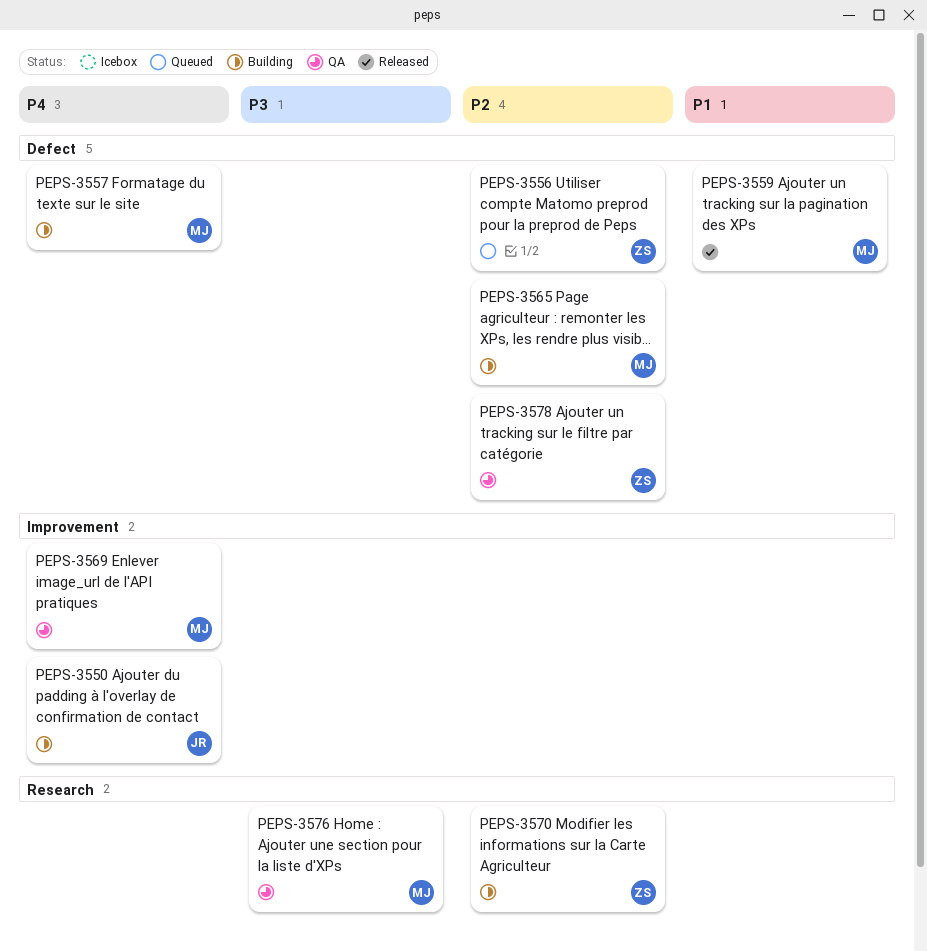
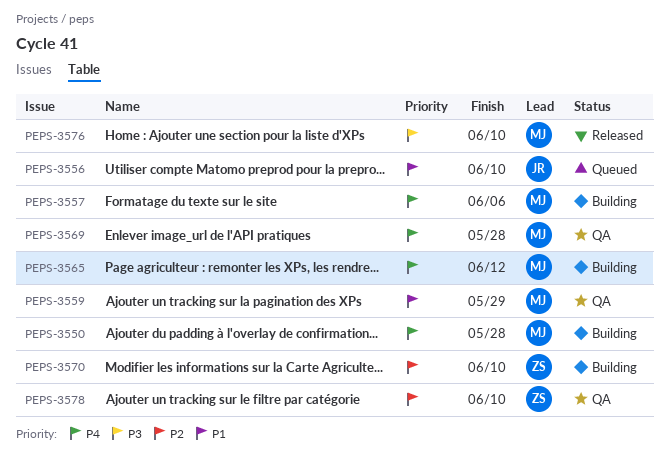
PEPS-3550, owner: JR -> MJ
PEPS-3556, owner: ZS -> JR
PEPS-3556, priority: P2 -> P1
PEPS-3559, status: Released -> QA
PEPS-3565, priority: P2 -> P4
PEPS-3576, status: QA -> Released

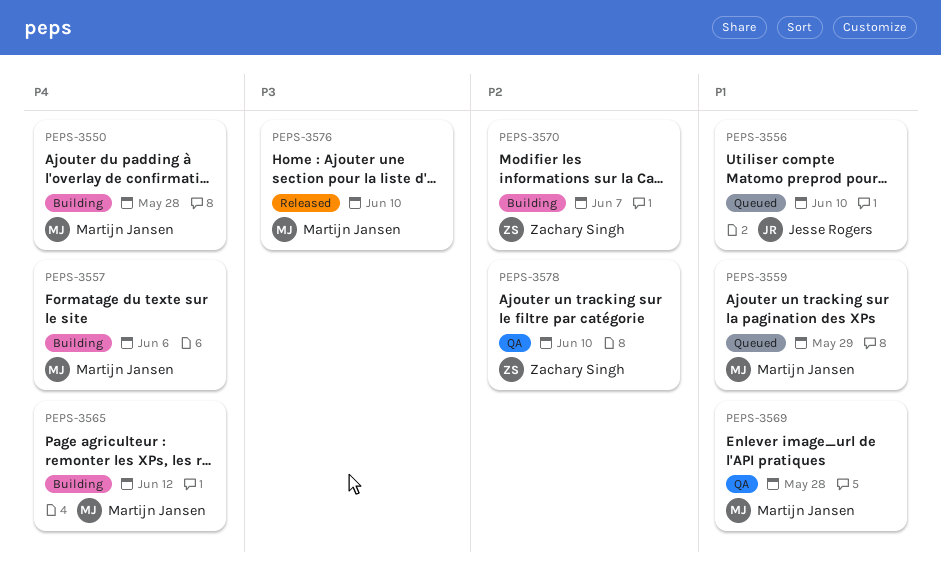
PEPS-3559, status: QA -> Queued
PEPS-3569, priority: P4 -> P1
PEPS-3570, due: Jun 10 -> Jun 7

